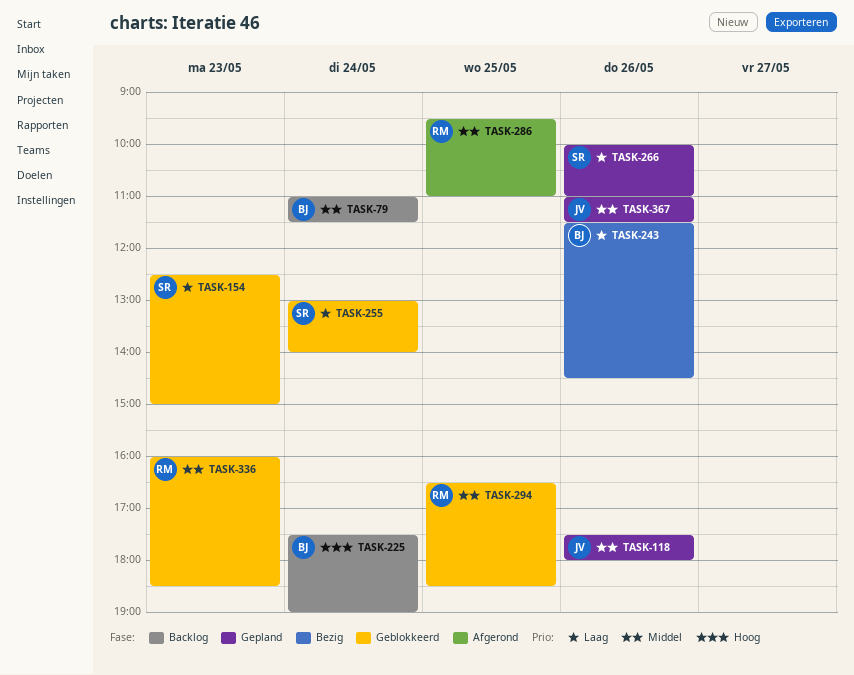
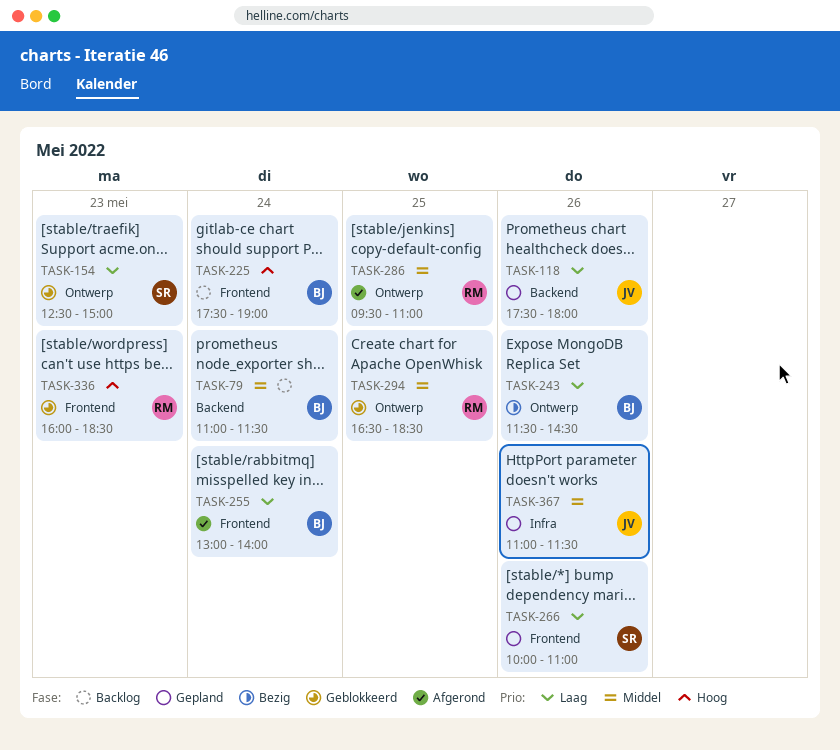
TASK-118, priority: Middel -> Laag
TASK-255, status: Geblokkeerd -> Afgerond
TASK-255, owner: SR -> BJ
TASK-336, priority: Middel -> Hoog

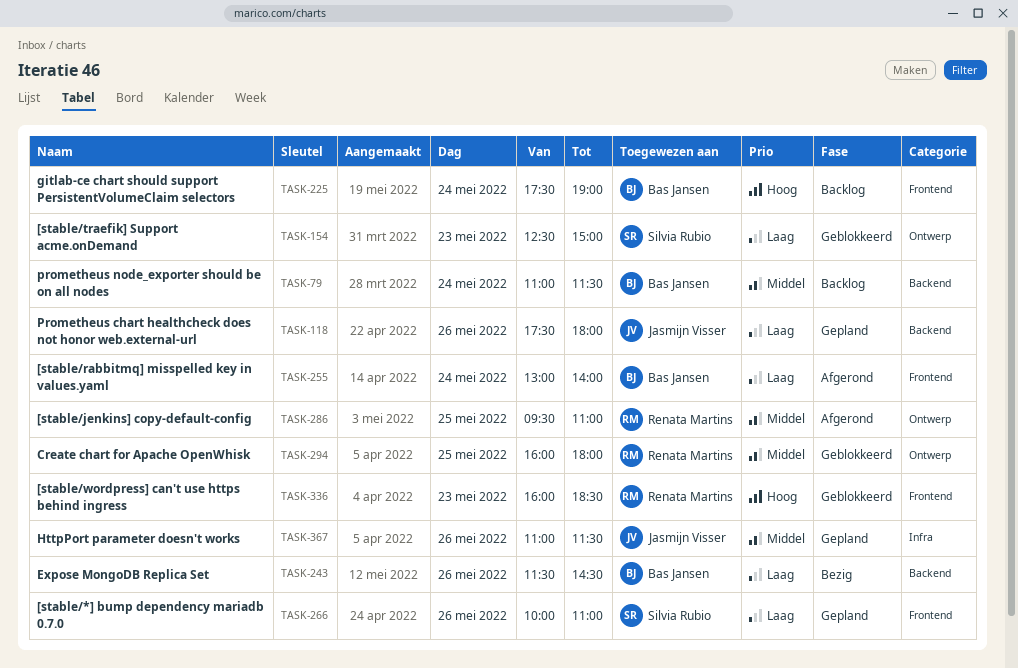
TASK-243, label: Ontwerp -> Backend
TASK-294, begins: 16:30 -> 16:00
TASK-294, ends: 18:30 -> 18:00

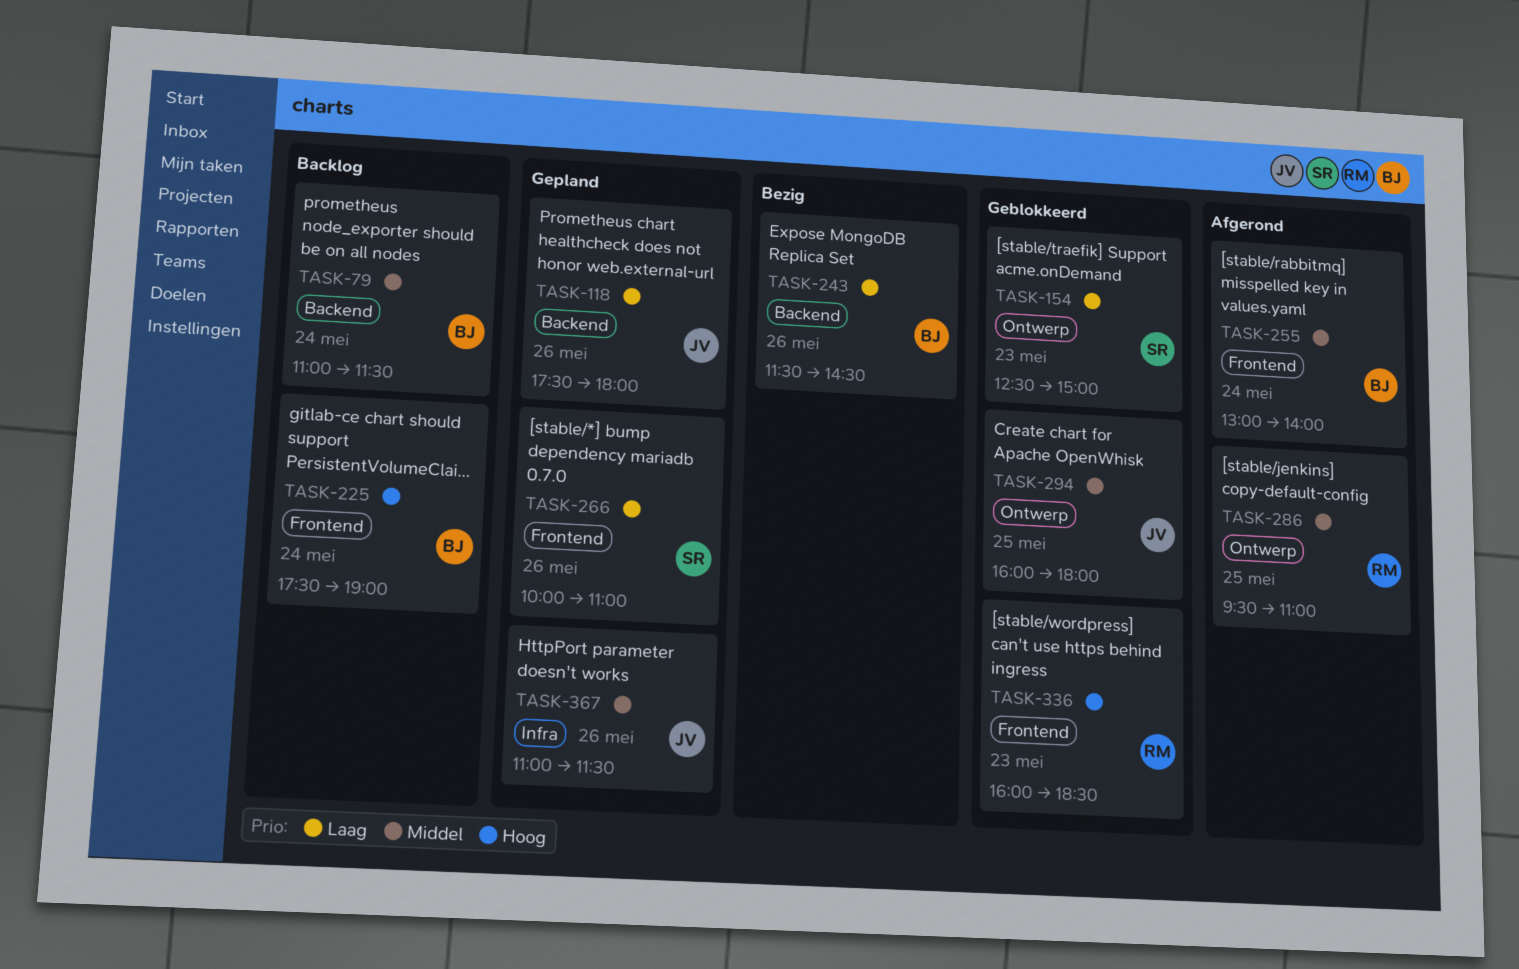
TASK-255, priority: Laag -> Middel
TASK-294, owner: Renata Martins -> Jasmijn Visser

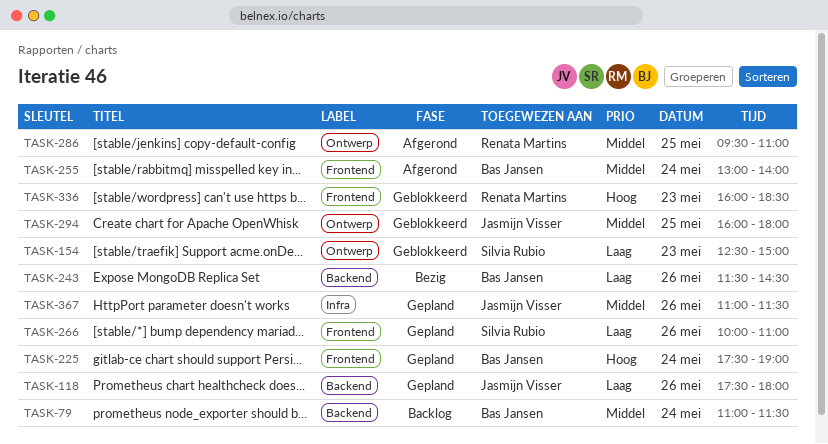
TASK-225, status: Backlog -> Gepland

